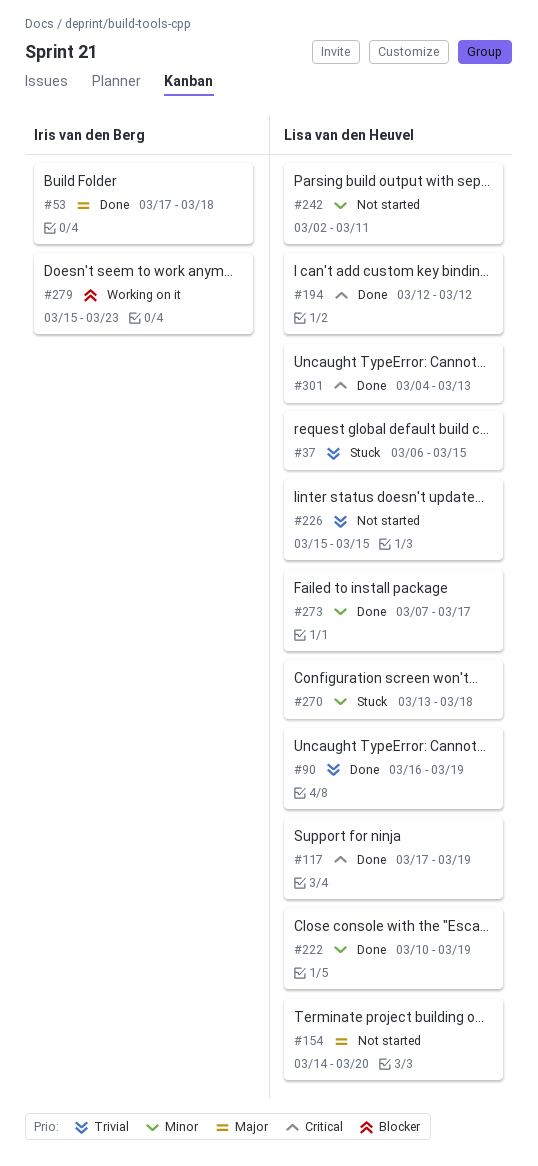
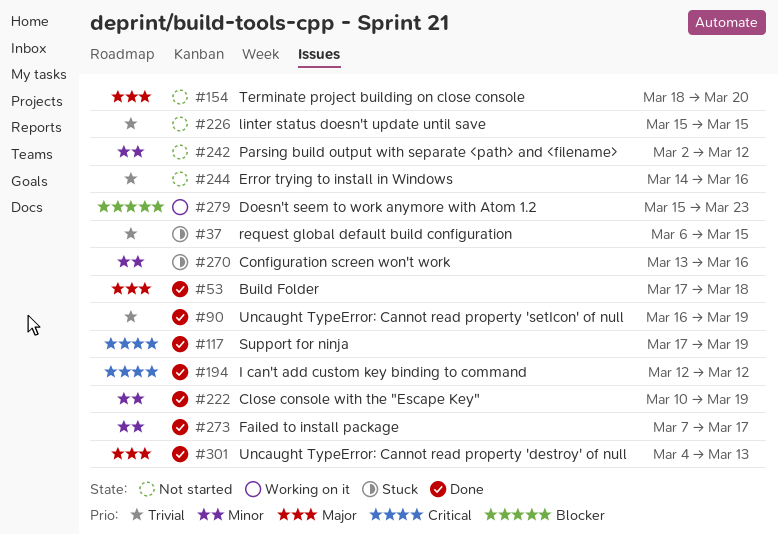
#154, start: Mar 14 -> Mar 18
#242, due: Mar 11 -> Mar 12
#244: none -> present
#270, due: Mar 18 -> Mar 16
#301, priority: Critical -> Major

